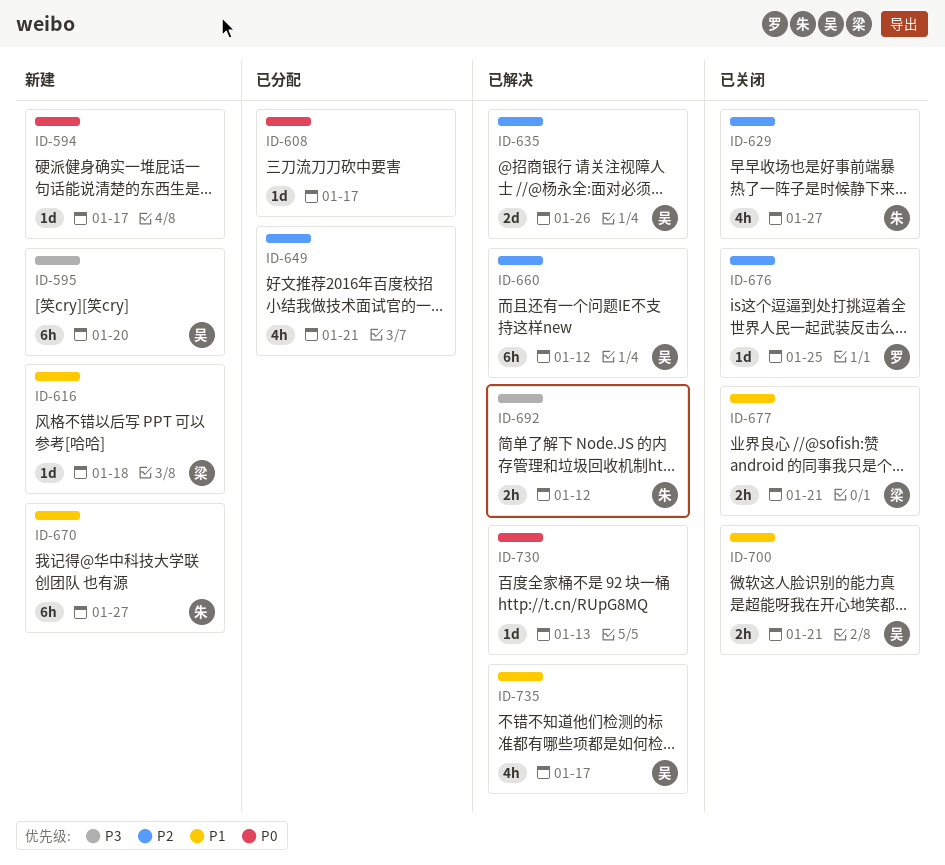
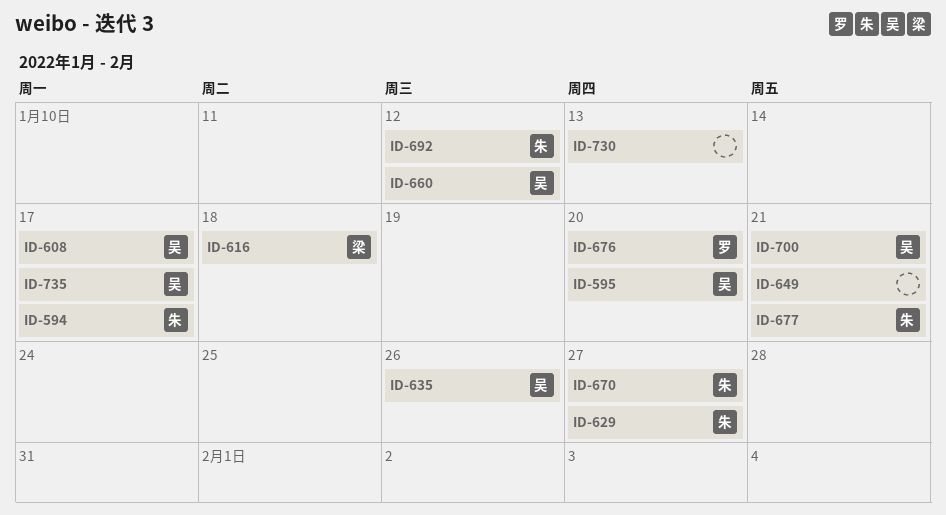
ID-594, owner: none -> 朱
ID-608, owner: none -> 吴
ID-676, due: Jan 25 -> Jan 20
ID-677, owner: 梁 -> 朱

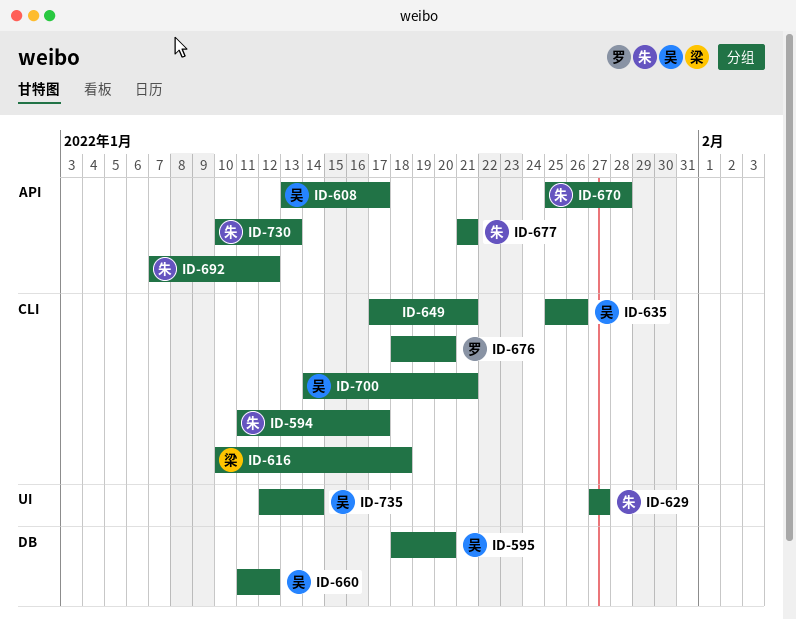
ID-670, due: Jan 27 -> Jan 28
ID-730, owner: none -> 朱
ID-735, due: Jan 17 -> Jan 14

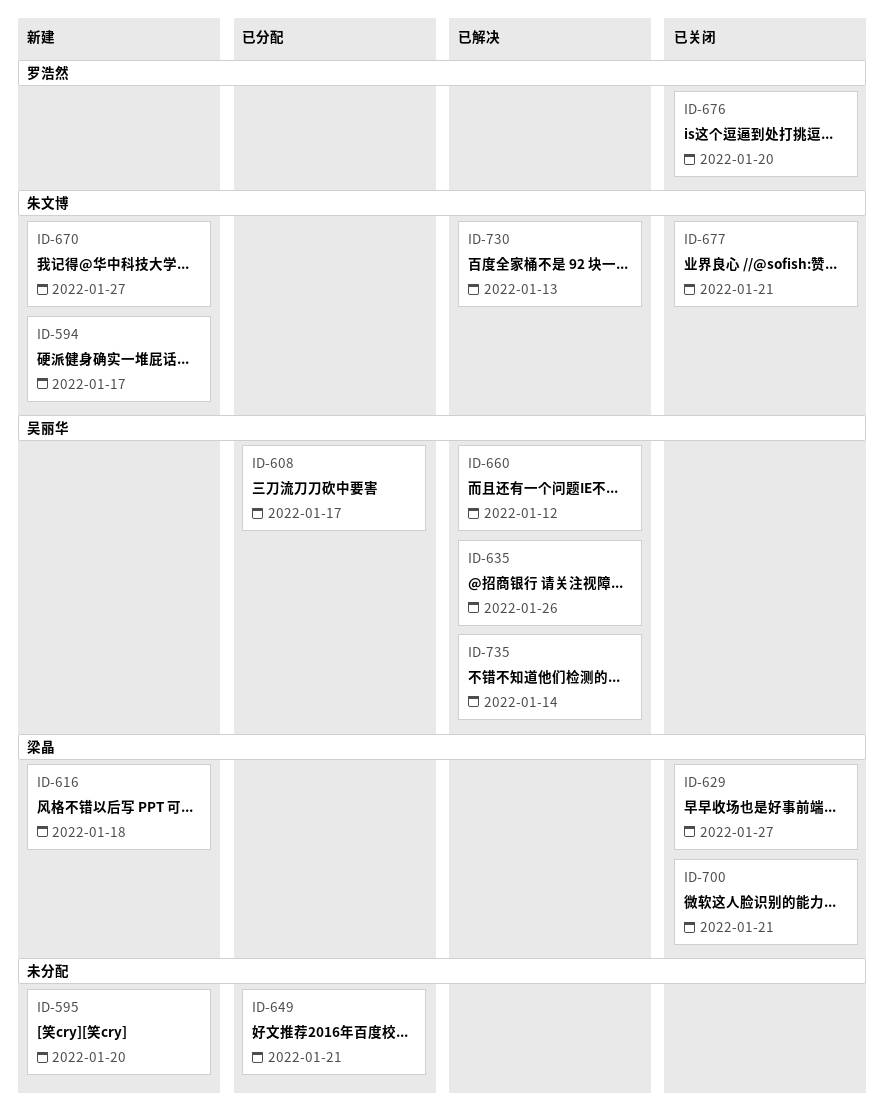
ID-595, owner: 吴丽华 -> none
ID-629, owner: 朱文博 -> 梁晶
ID-670, due: Jan 28 -> Jan 27
ID-692: present -> none
ID-700, owner: 吴丽华 -> 梁晶

